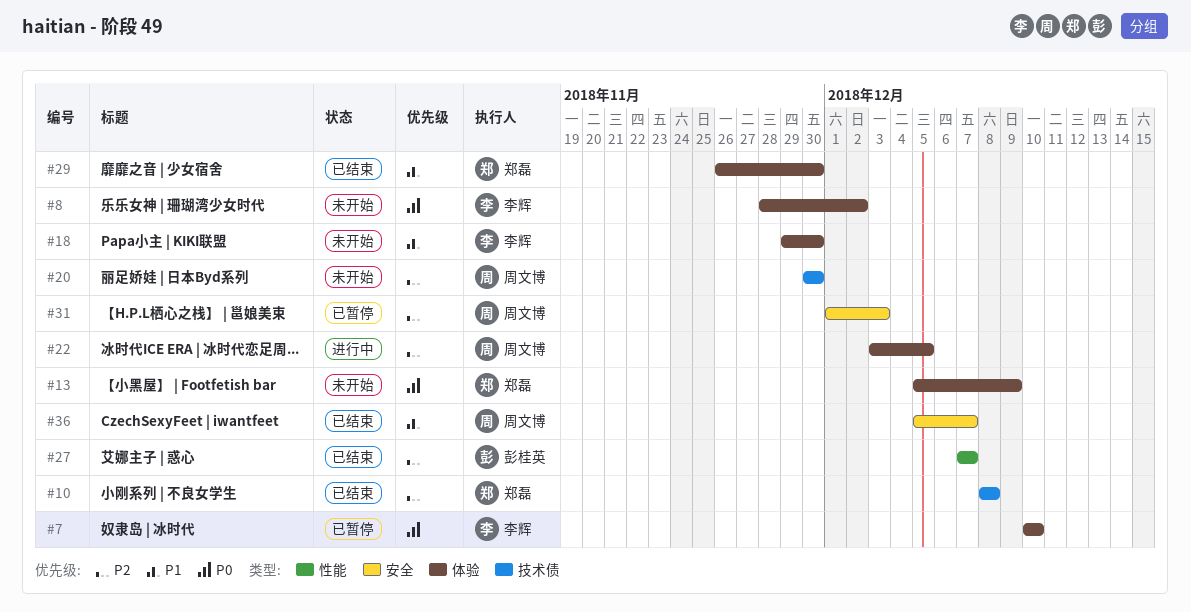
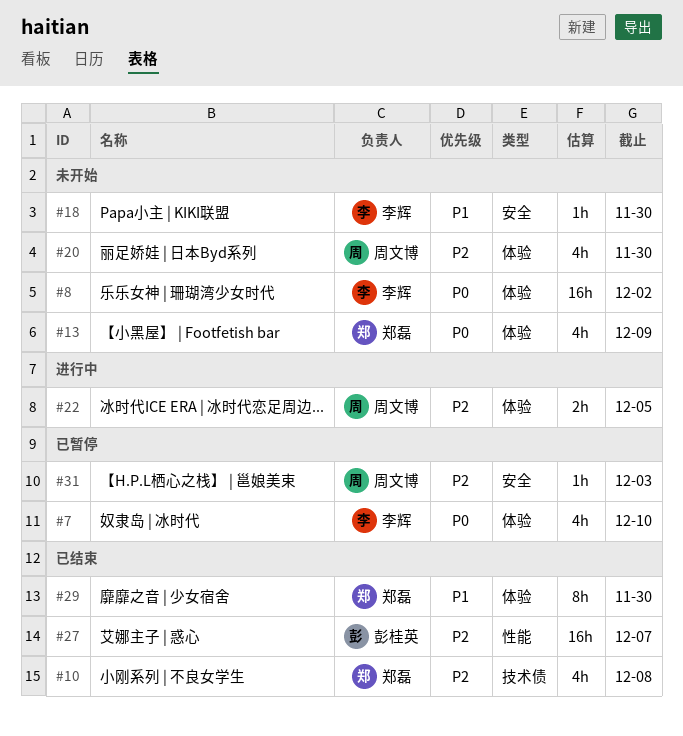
#18, label: 体验 -> 安全
#20, label: 技术债 -> 体验
#36: present -> none

